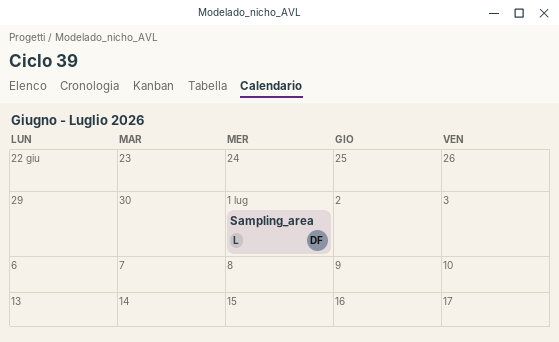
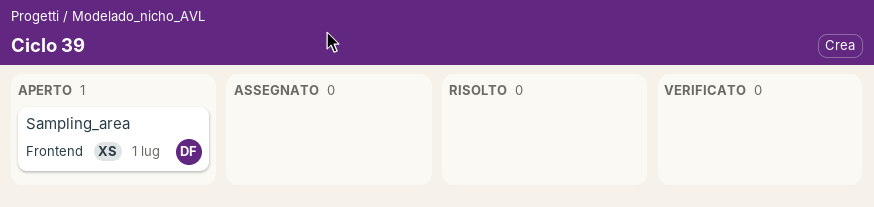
Sampling_area, estimate: L -> XS

